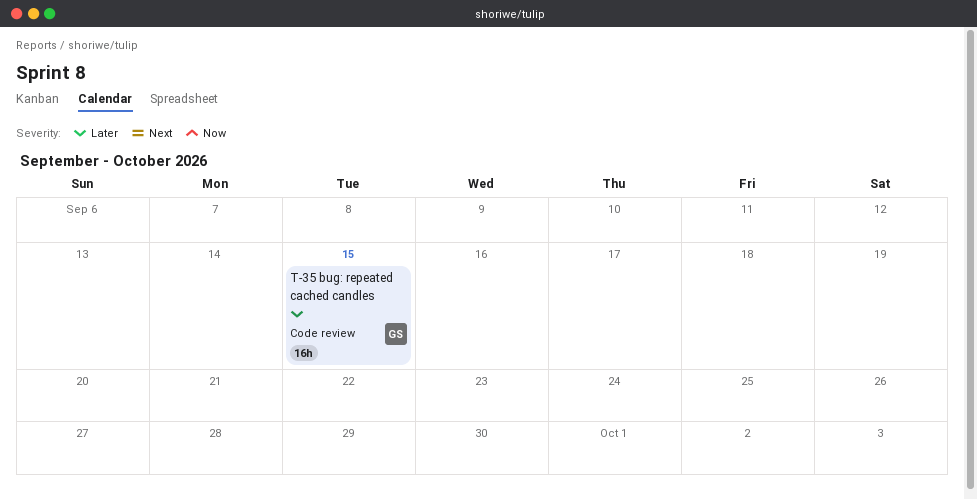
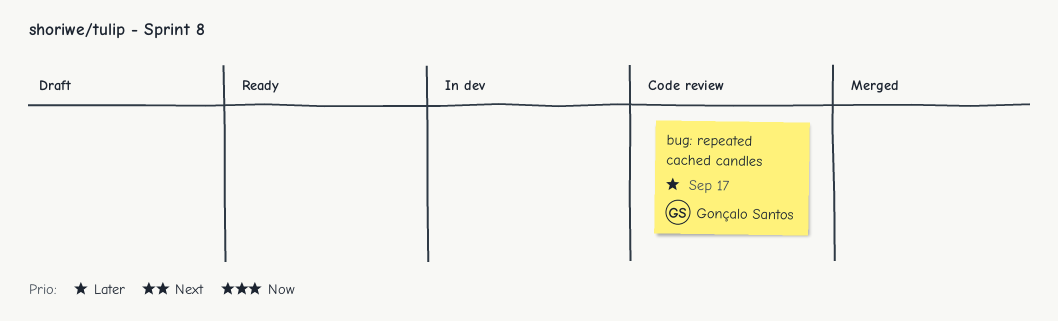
bug: repeated cached candles, due: Sep 15 -> Sep 17

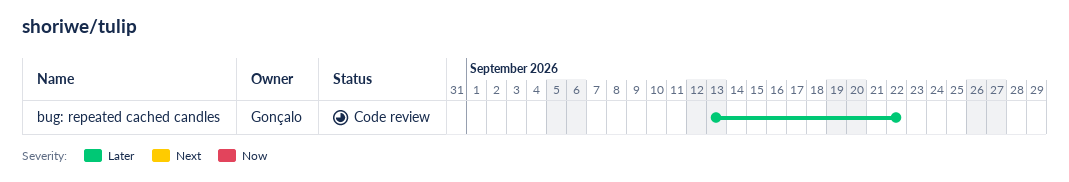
bug: repeated cached candles, due: Sep 17 -> Sep 22

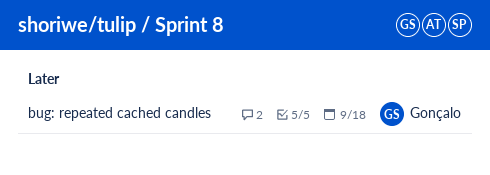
bug: repeated cached candles, due: Sep 22 -> Sep 18

